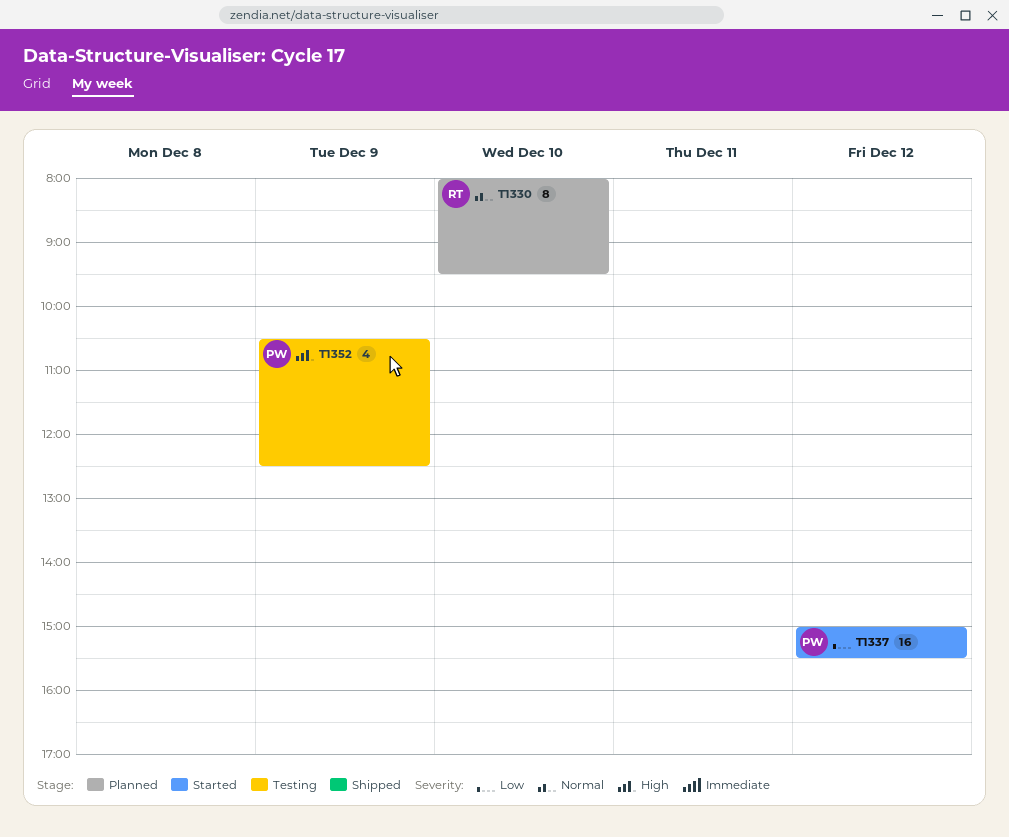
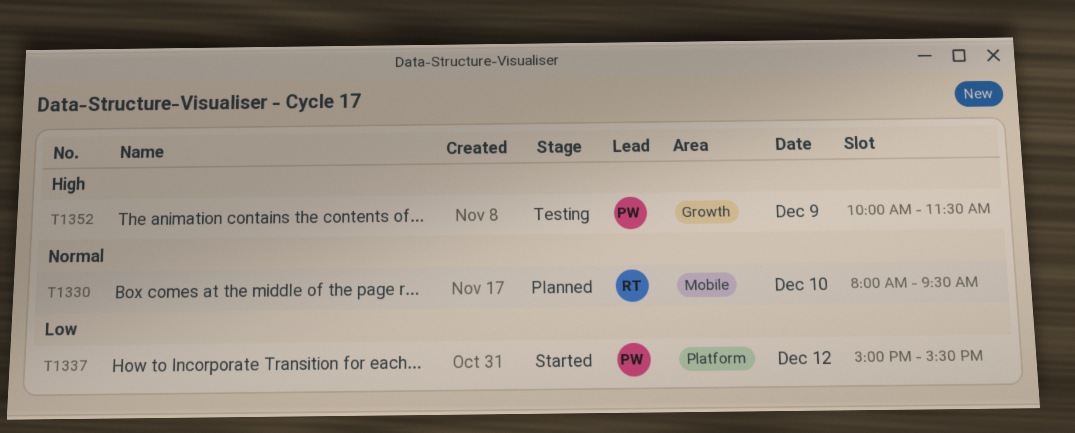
T1352, begins: 10:30 -> 10:00
T1352, ends: 12:30 -> 11:30

